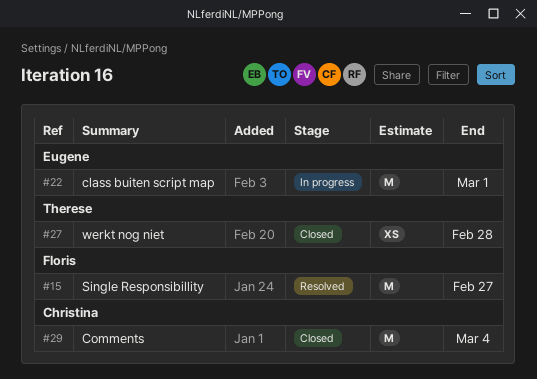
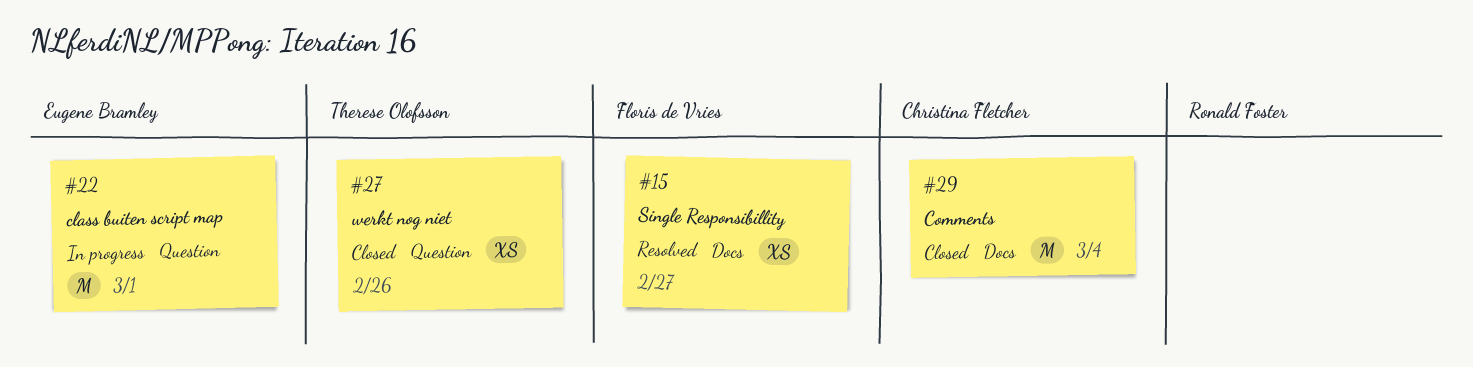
#15, estimate: M -> XS
#27, due: Feb 28 -> Feb 26

